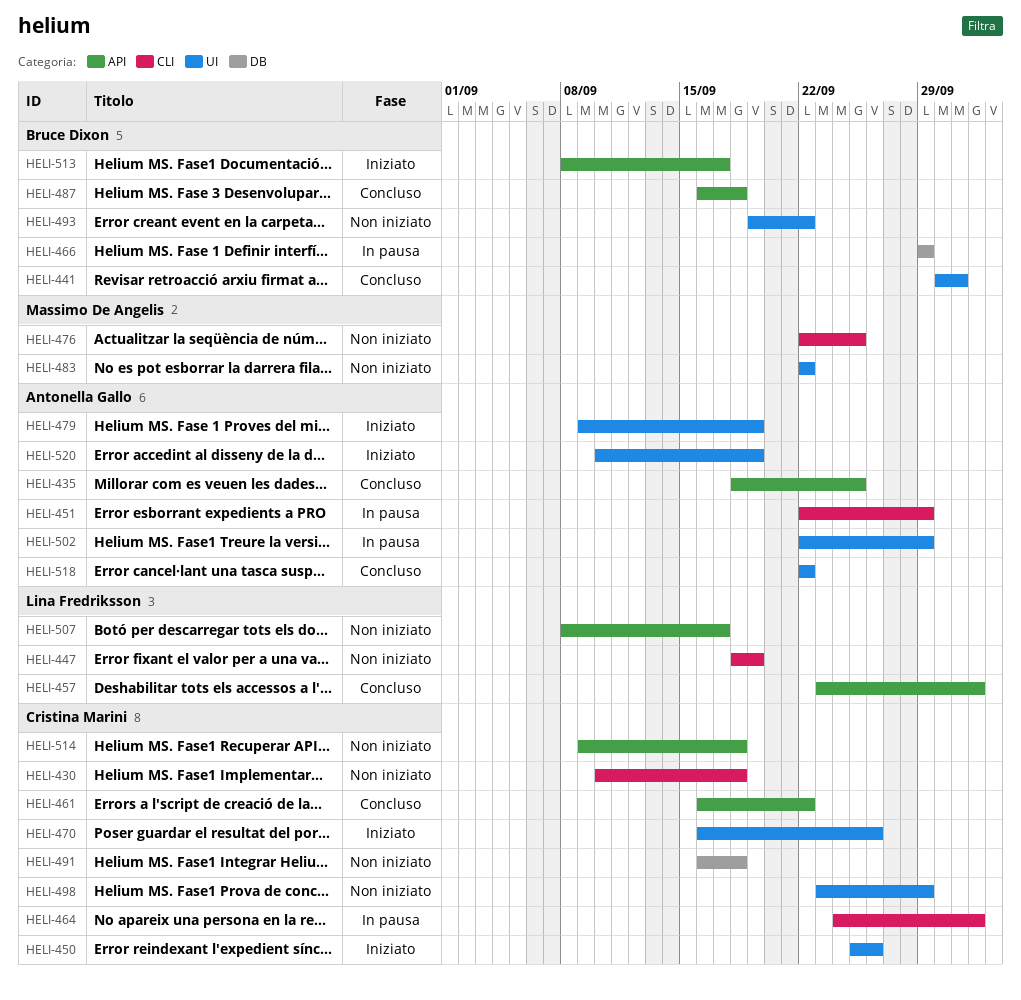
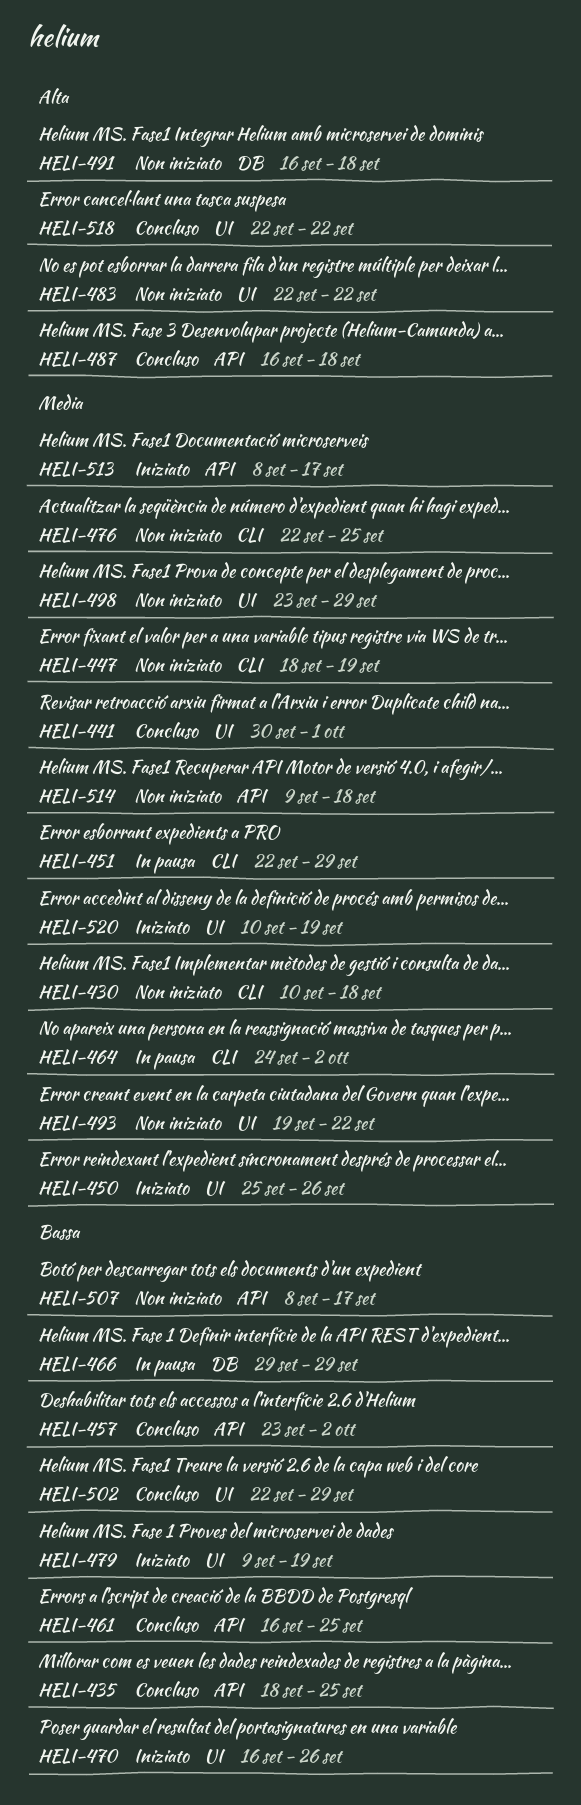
HELI-461, due: Sep 22 -> Sep 25
HELI-502, status: In pausa -> Concluso

